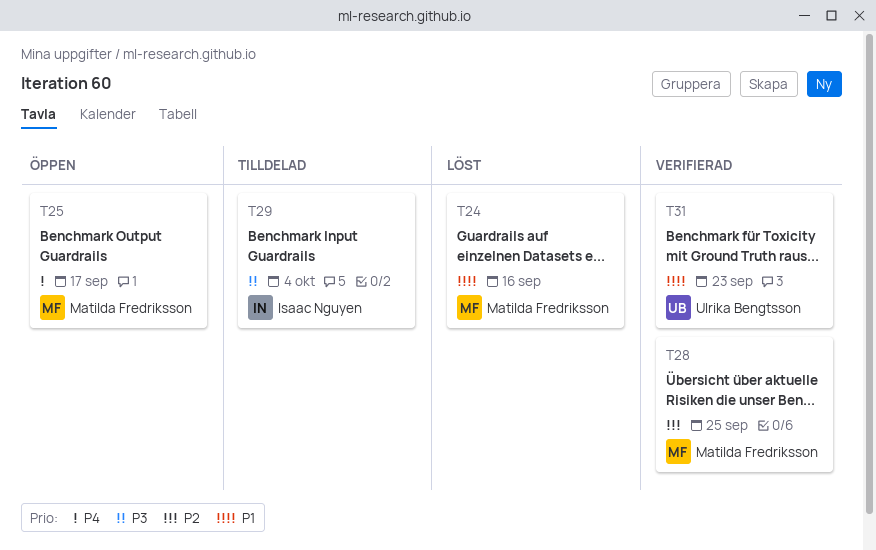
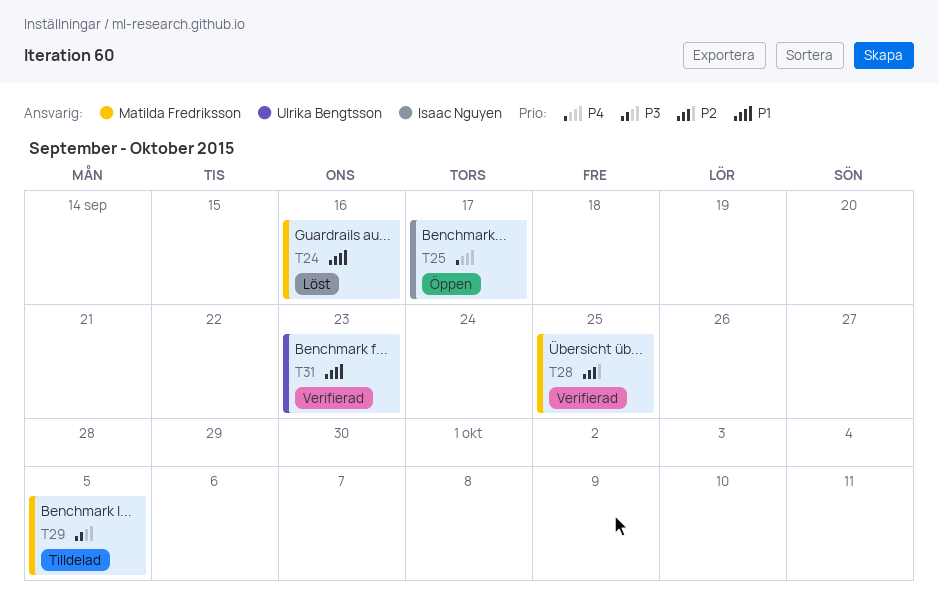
T25, owner: Matilda Fredriksson -> Isaac Nguyen
T29, owner: Isaac Nguyen -> Matilda Fredriksson
T29, due: Oct 4 -> Oct 5

